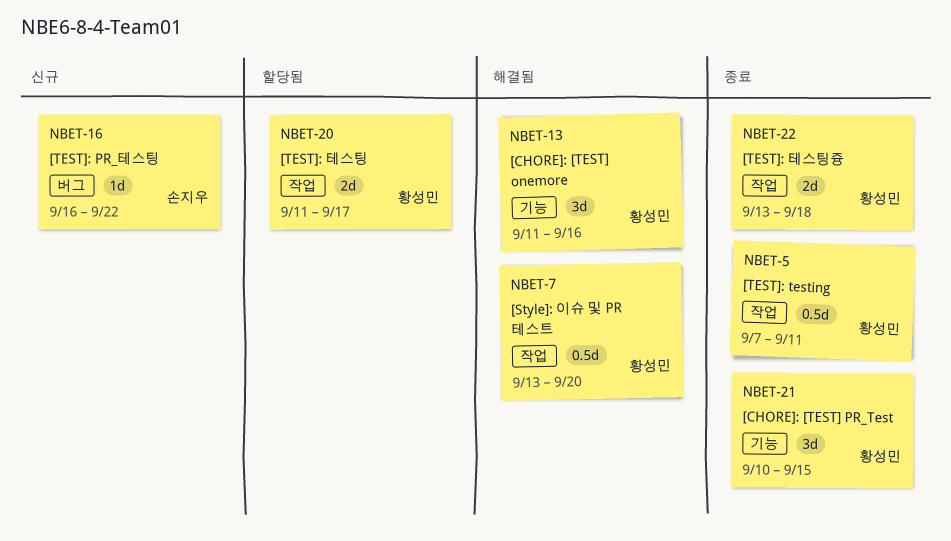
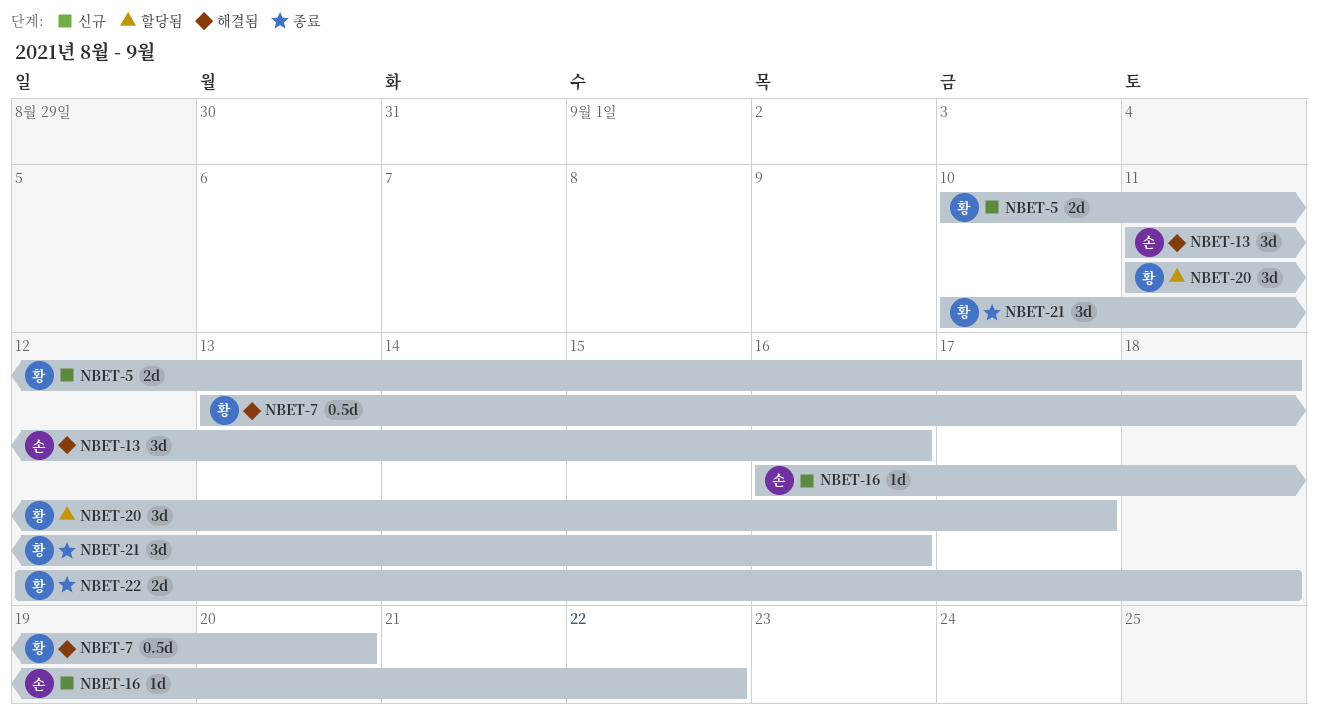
NBET-5, status: 종료 -> 신규
NBET-5, estimate: 0.5d -> 2d
NBET-5, start: Sep 7 -> Sep 10
NBET-5, due: Sep 11 -> Sep 18
NBET-13, owner: 황성민 -> 손지우
NBET-20, estimate: 2d -> 3d
NBET-21, due: Sep 15 -> Sep 16
NBET-22, start: Sep 13 -> Sep 12

